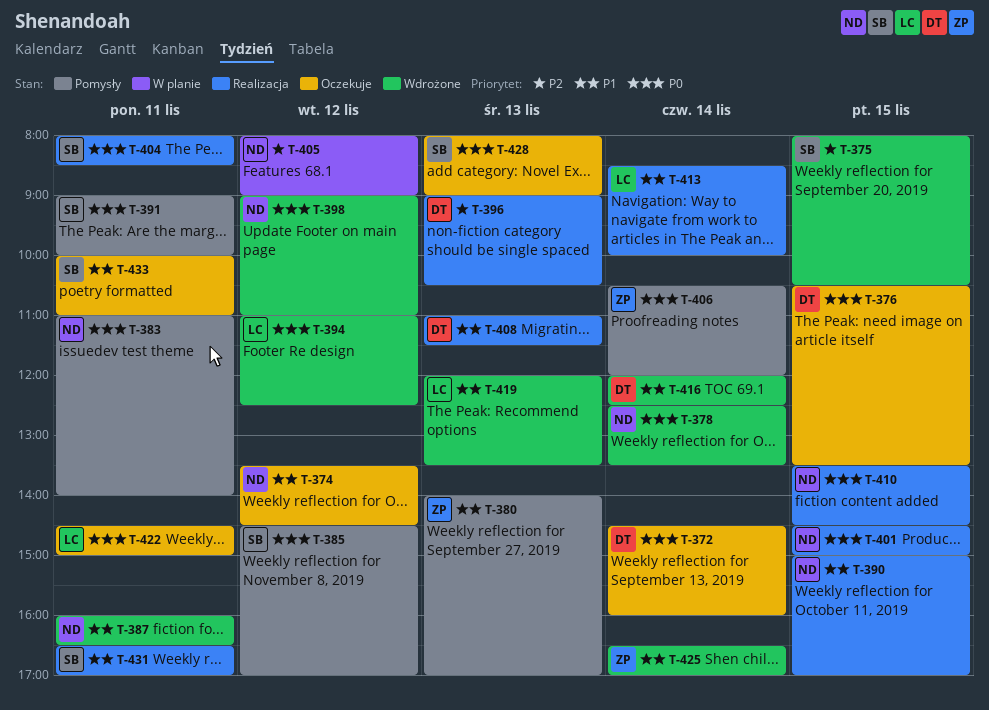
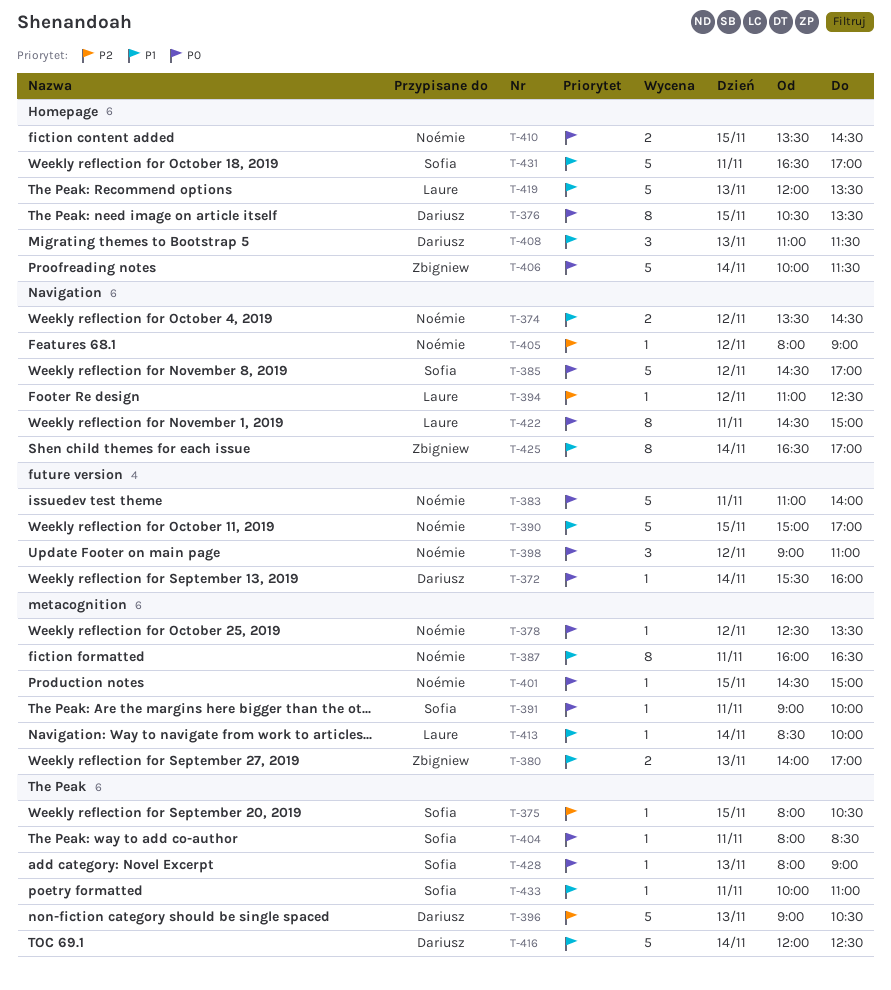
T-372, begins: 14:30 -> 15:30
T-378, day: Nov 14 -> Nov 12
T-394, priority: P0 -> P2
T-406, begins: 10:30 -> 10:00
T-406, ends: 12:00 -> 11:30

